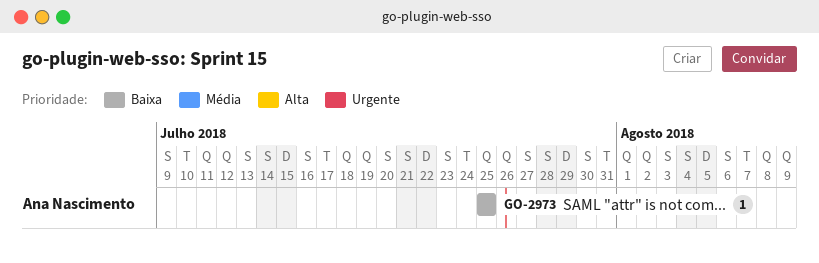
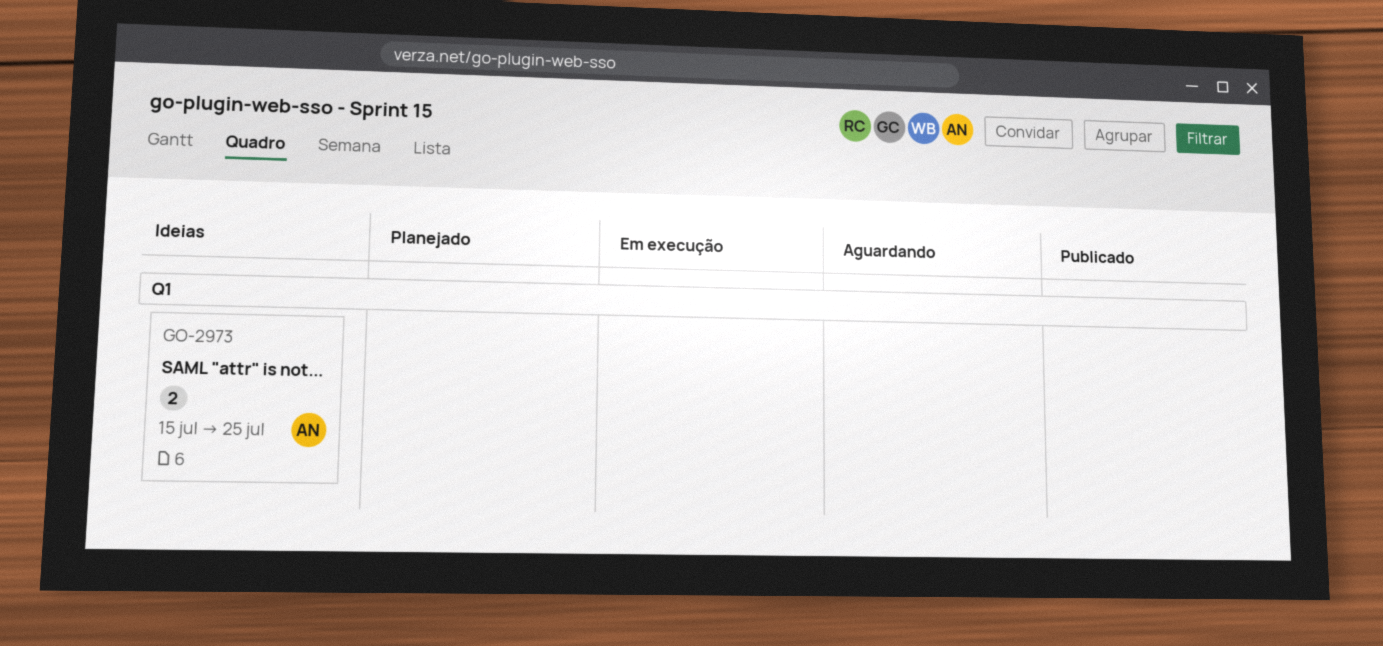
GO-2973, estimate: 1 -> 2
GO-2973, start: Jul 25 -> Jul 15

